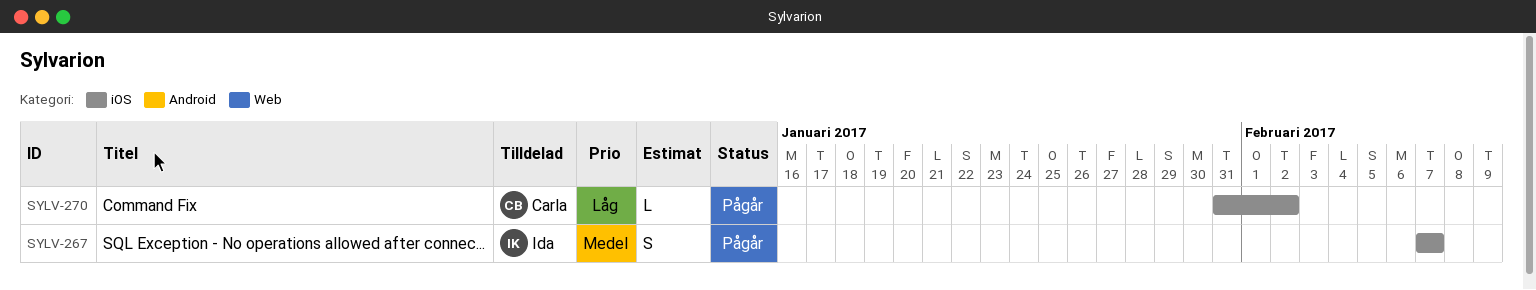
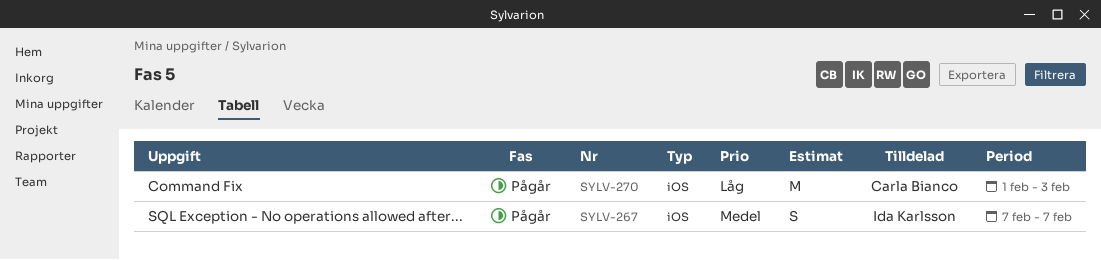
SYLV-270, estimate: L -> M
SYLV-270, start: Jan 31 -> Feb 1
SYLV-270, due: Feb 2 -> Feb 3

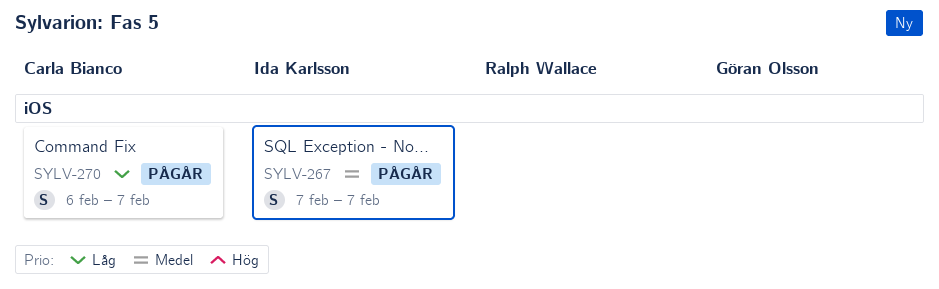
SYLV-270, estimate: M -> S
SYLV-270, start: Feb 1 -> Feb 6
SYLV-270, due: Feb 3 -> Feb 7

